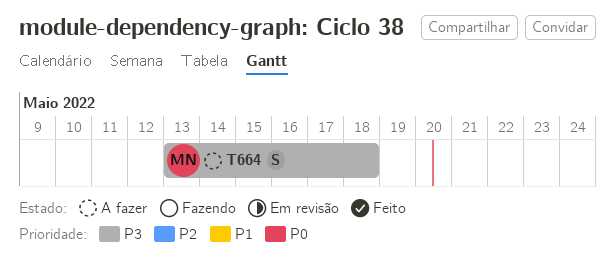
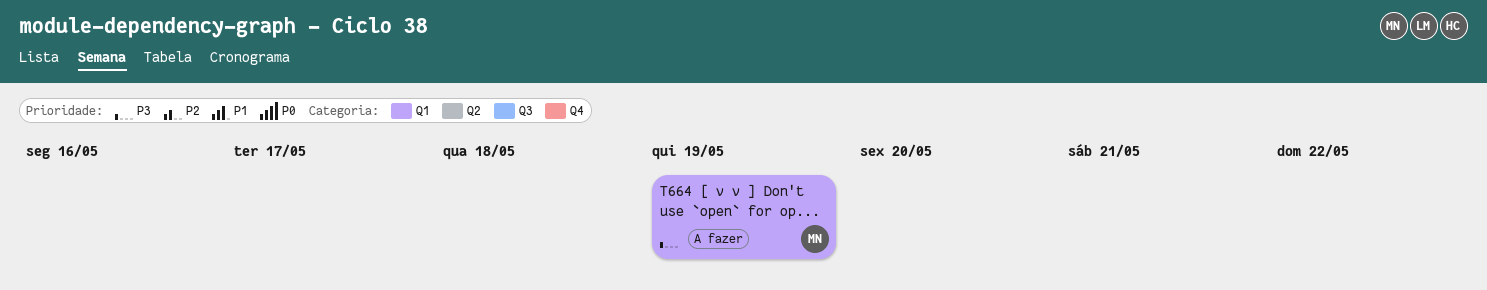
T664, due: May 18 -> May 19

